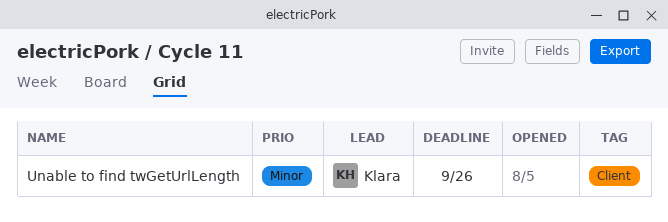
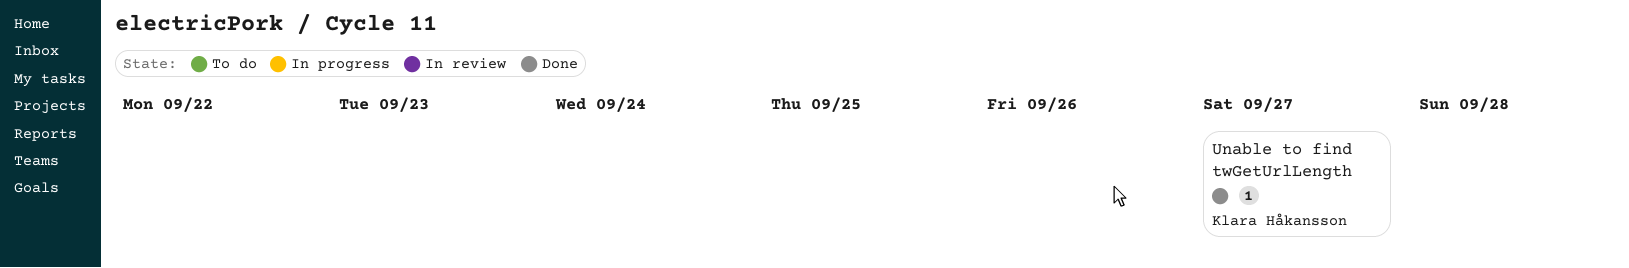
Unable to find twGetUrlLength, due: Sep 26 -> Sep 27

